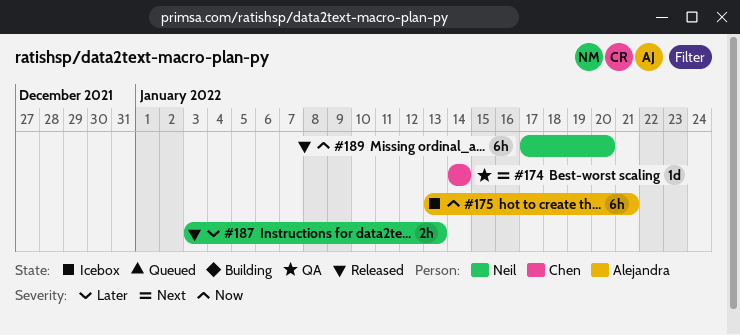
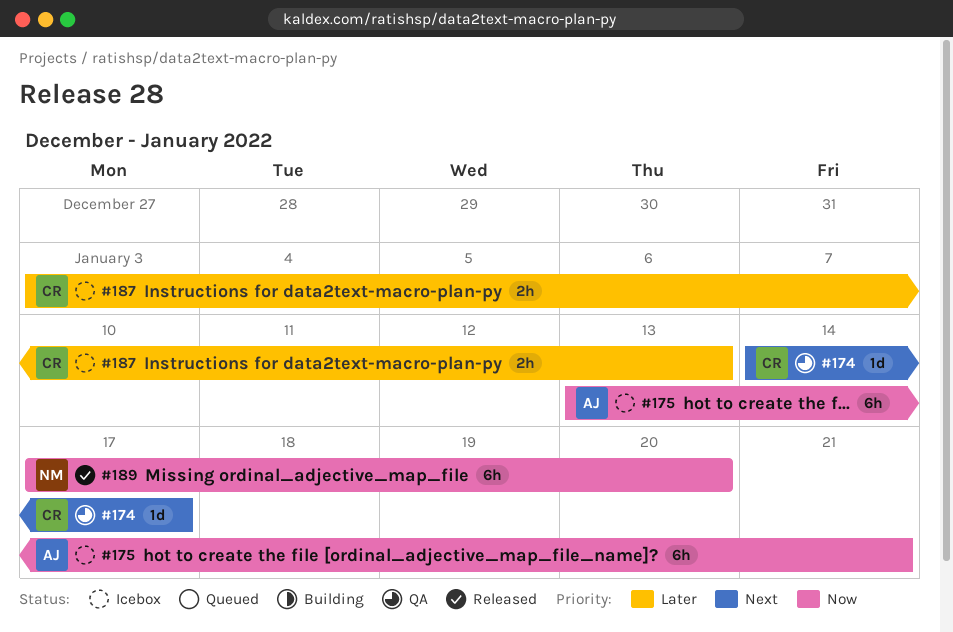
#174, due: Jan 14 -> Jan 17
#187, status: Released -> Icebox
#187, owner: Neil -> Chen

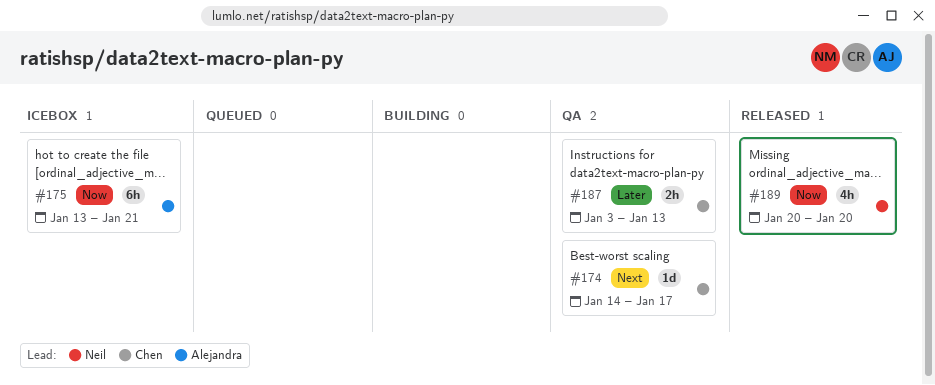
#187, status: Icebox -> QA
#189, estimate: 6h -> 4h
#189, start: Jan 17 -> Jan 20

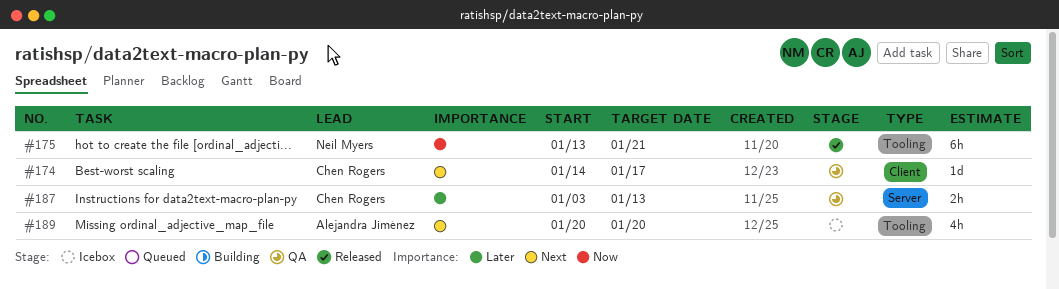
#175, status: Icebox -> Released
#175, owner: Alejandra Jiménez -> Neil Myers
#189, status: Released -> Icebox
#189, owner: Neil Myers -> Alejandra Jiménez
#189, priority: Now -> Next

